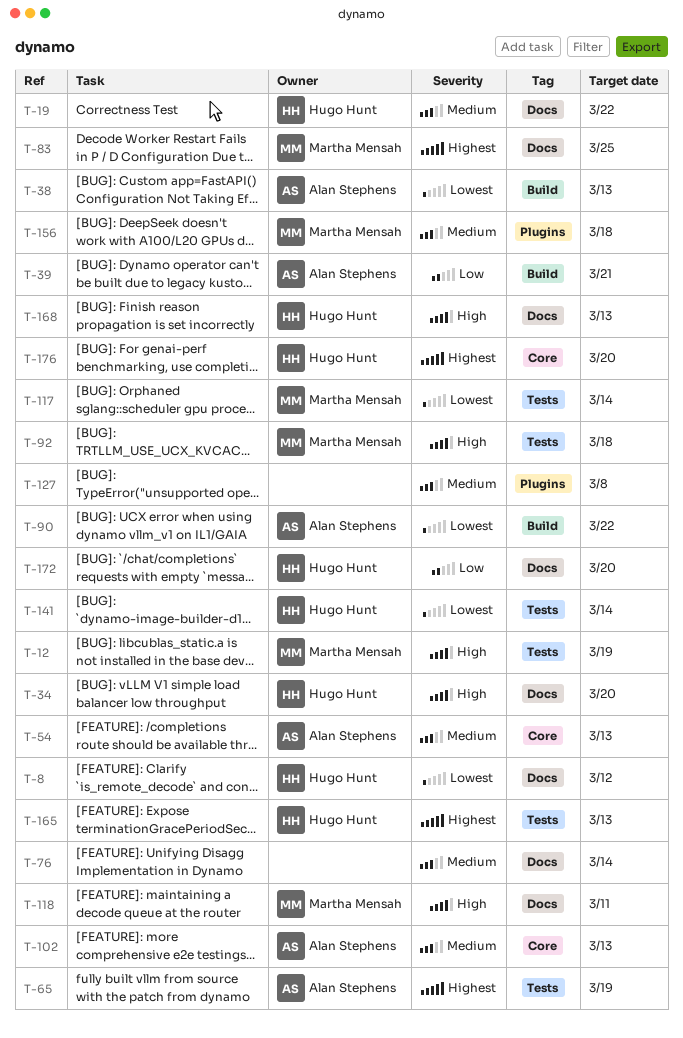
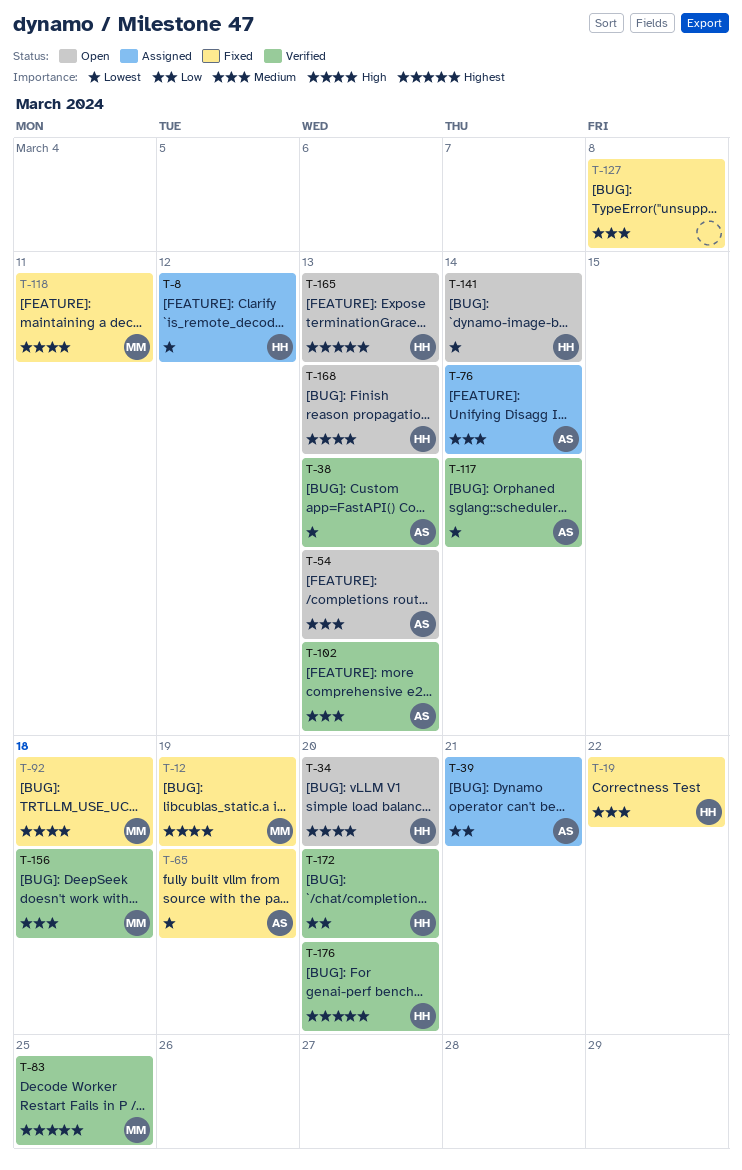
T-65, priority: Highest -> Lowest
T-76, owner: none -> Alan Stephens
T-90: present -> none
T-117, owner: Martha Mensah -> Alan Stephens

